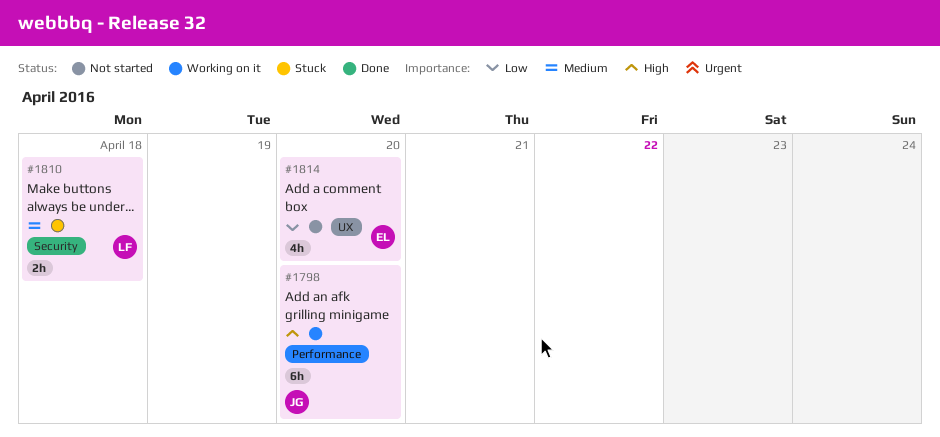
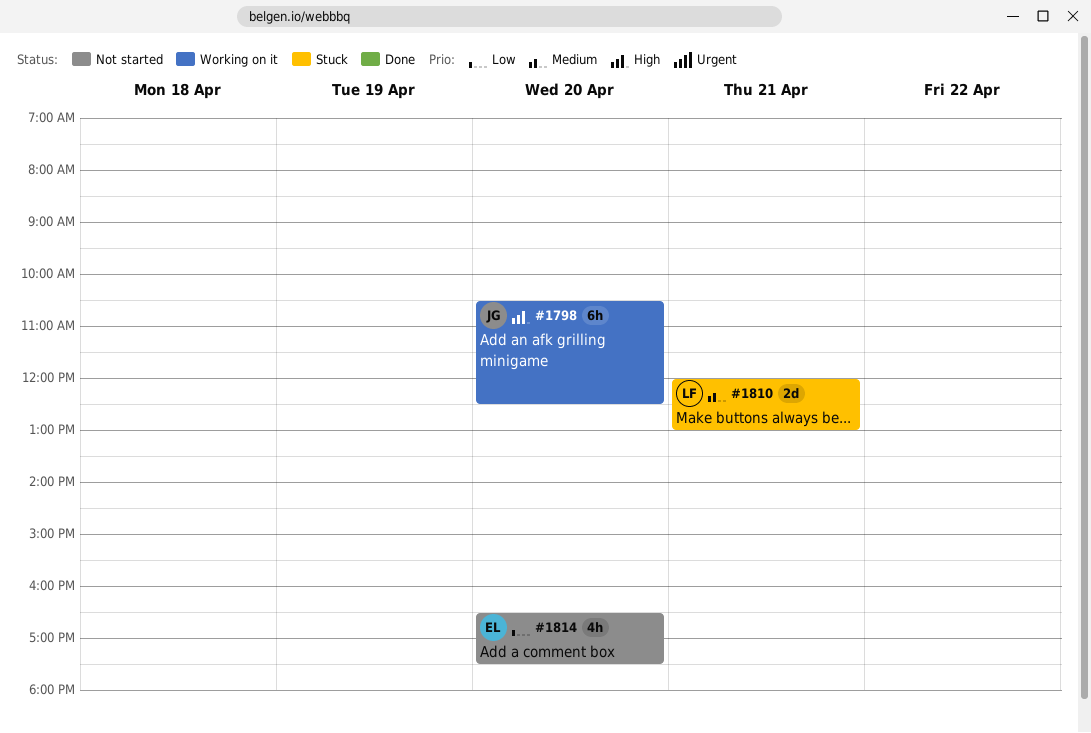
#1810, estimate: 2h -> 2d
#1810, day: Apr 18 -> Apr 21

